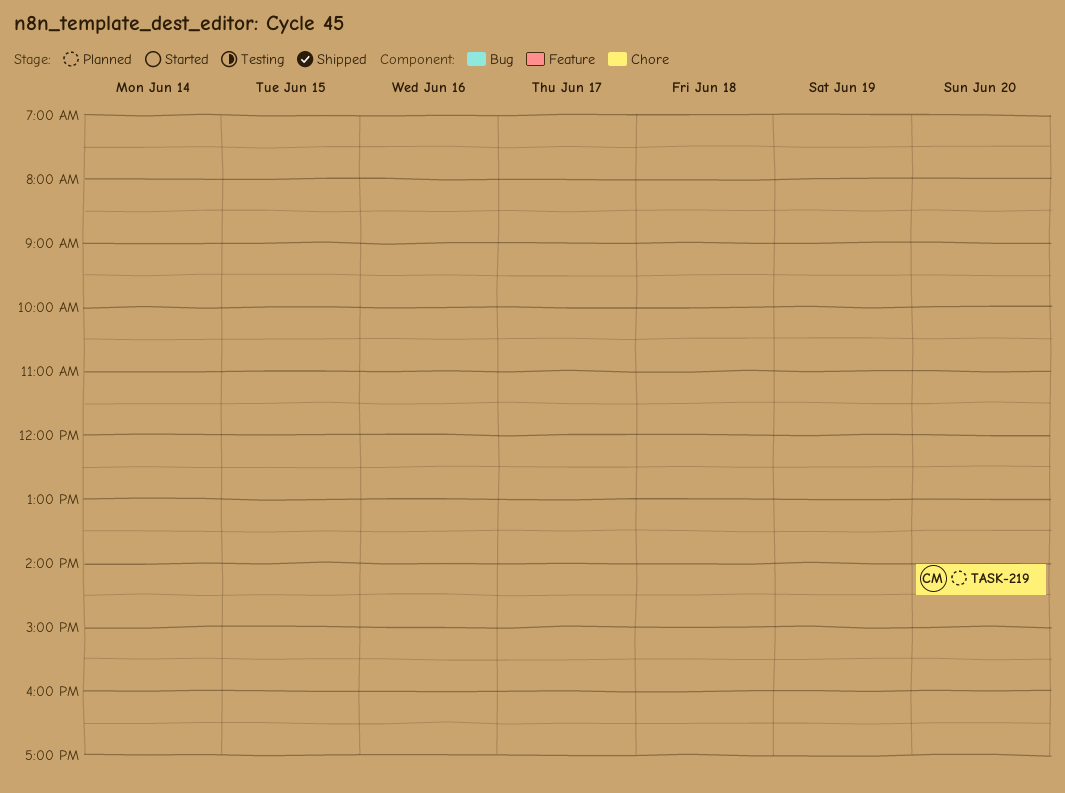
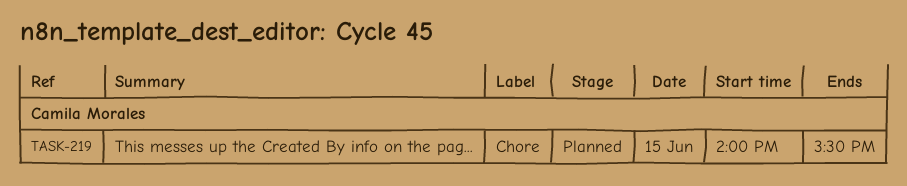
TASK-219, day: Jun 20 -> Jun 15
TASK-219, ends: 14:30 -> 15:30

